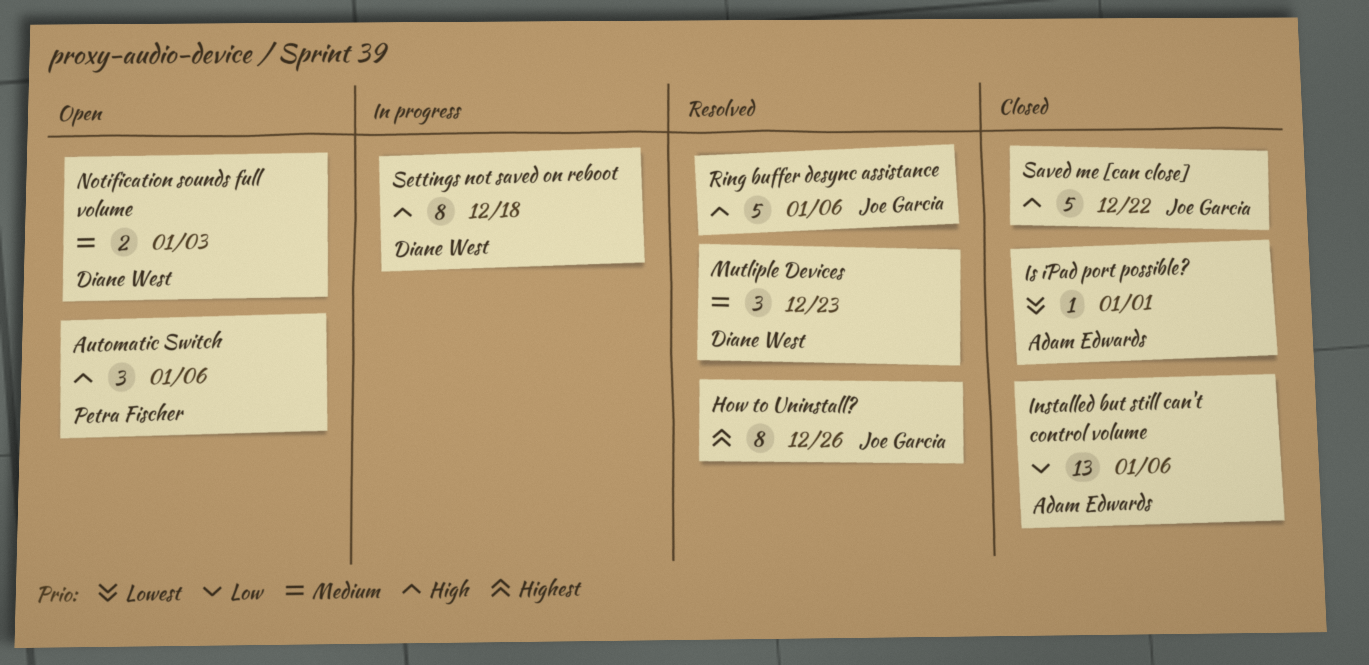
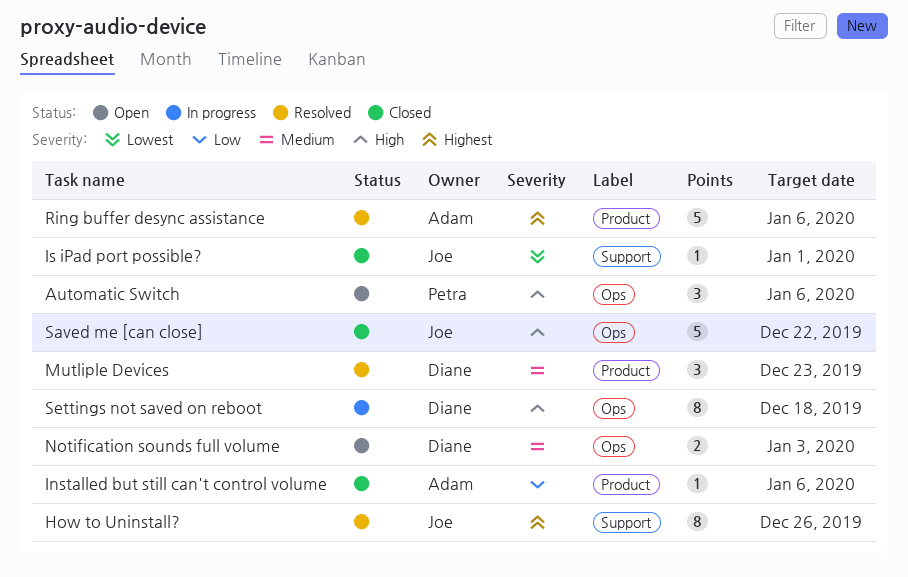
Installed but still can't control volume, estimate: 13 -> 1
Is iPad port possible?, owner: Adam Edwards -> Joe Garcia
Ring buffer desync assistance, owner: Joe Garcia -> Adam Edwards
Ring buffer desync assistance, priority: High -> Highest

